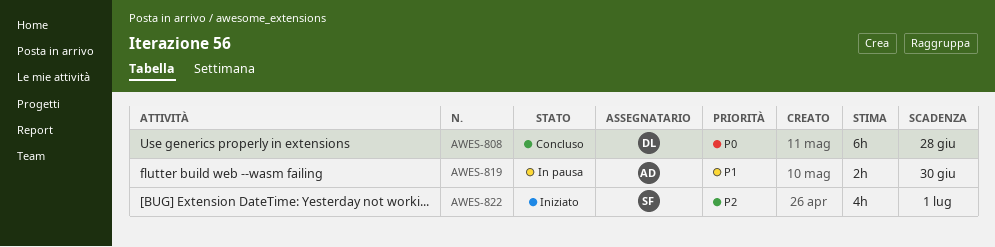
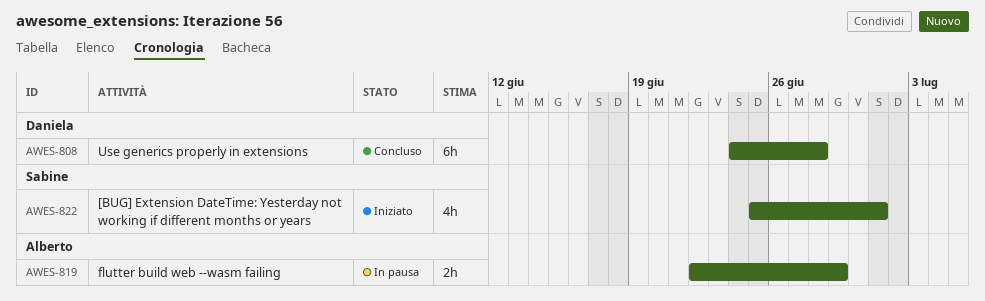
AWES-819, due: Jun 30 -> Jun 29

